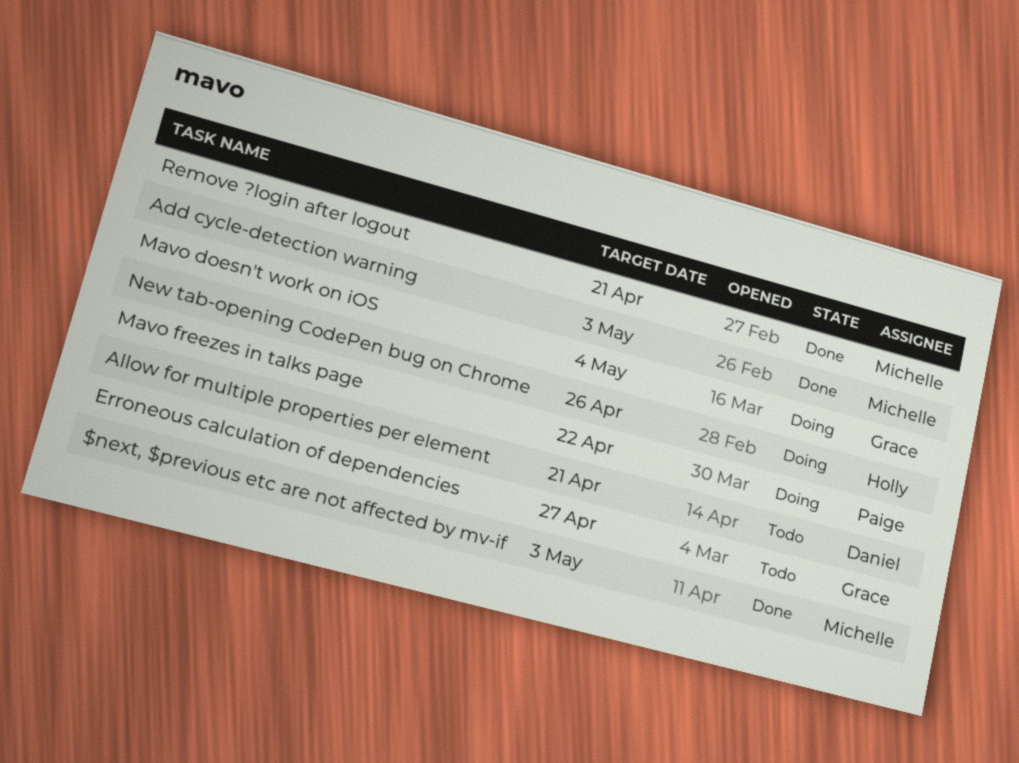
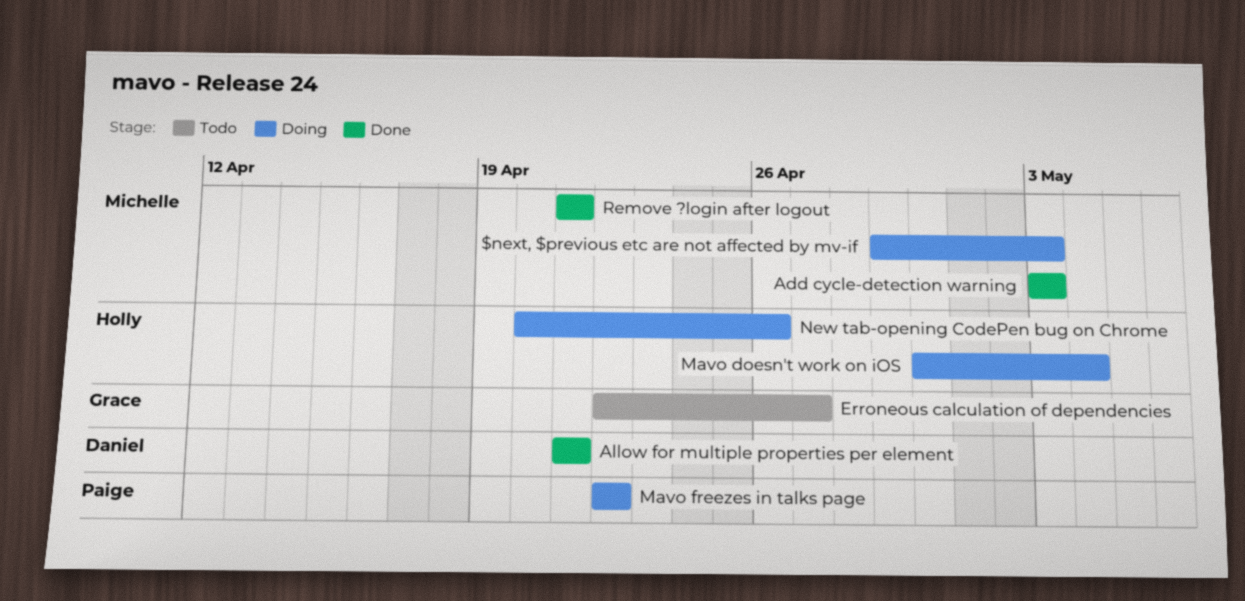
$next, $previous etc are not affected by mv-if, status: Done -> Doing
Allow for multiple properties per element, status: Todo -> Done
Mavo doesn't work on iOS, owner: Grace -> Holly

